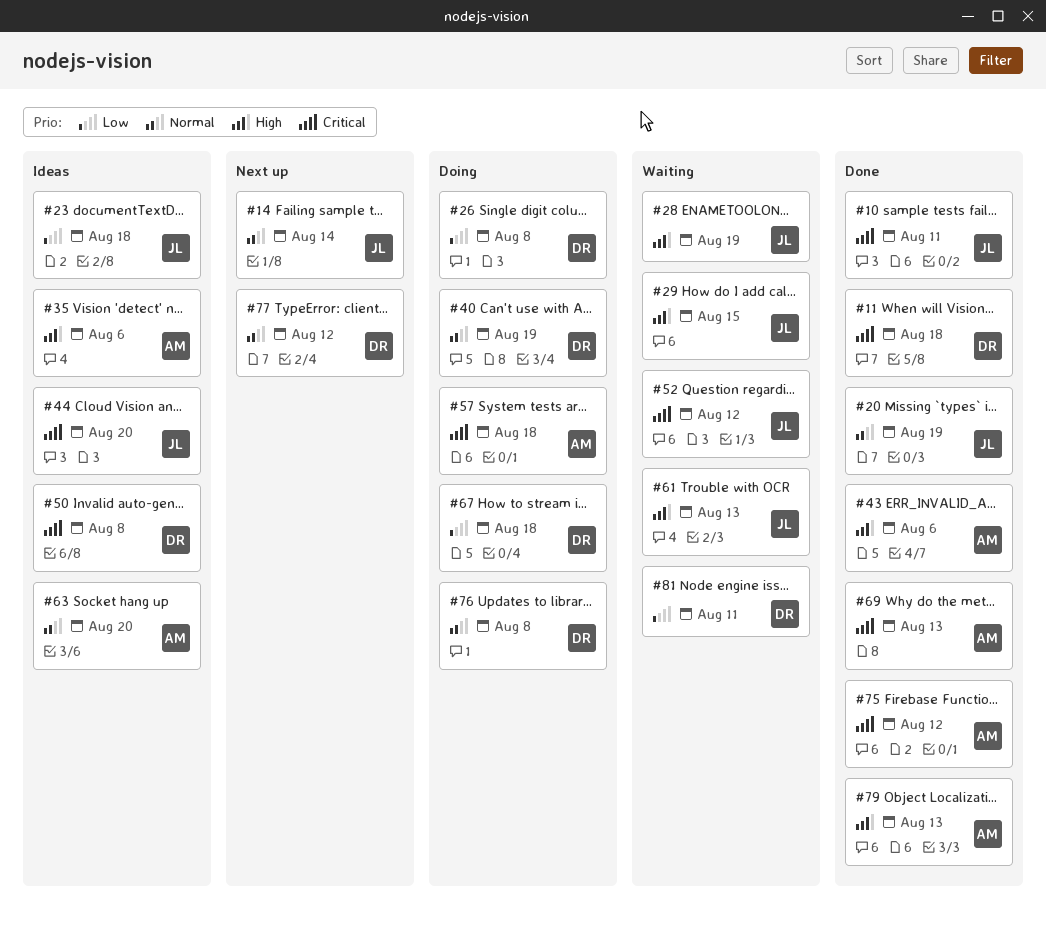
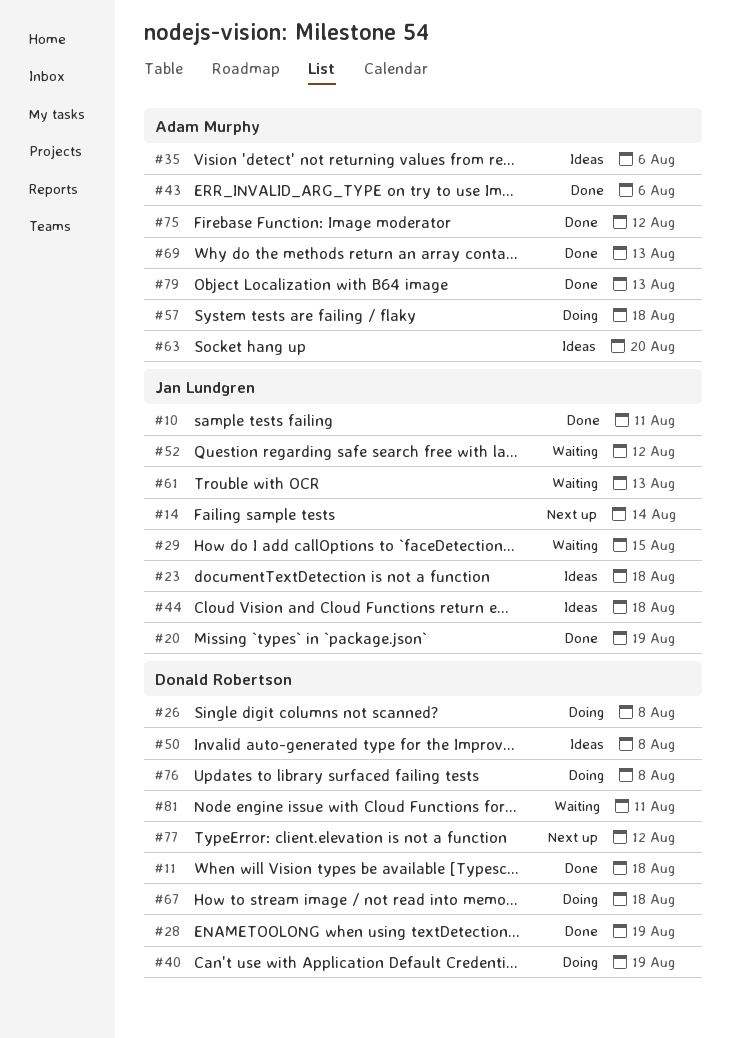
#28, status: Waiting -> Done
#28, owner: Jan Lundgren -> Donald Robertson
#44, due: Aug 20 -> Aug 18

